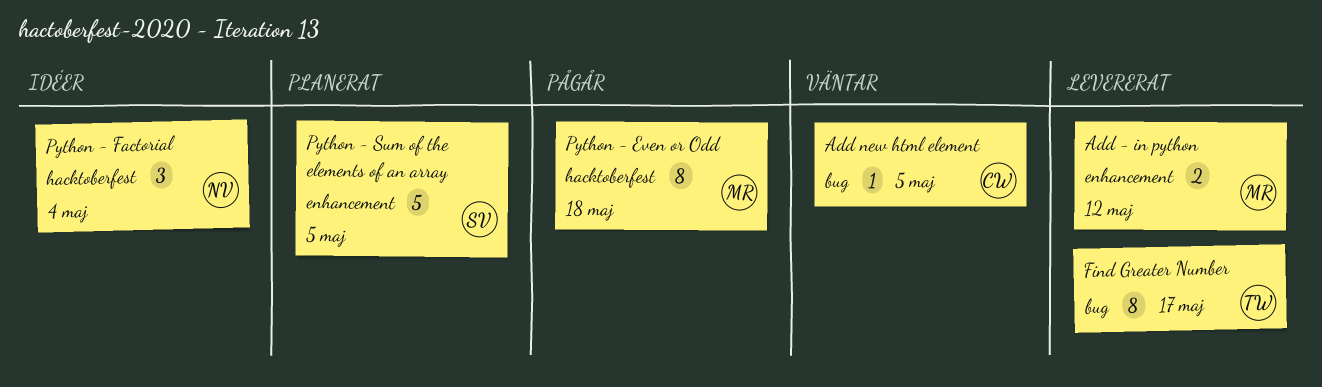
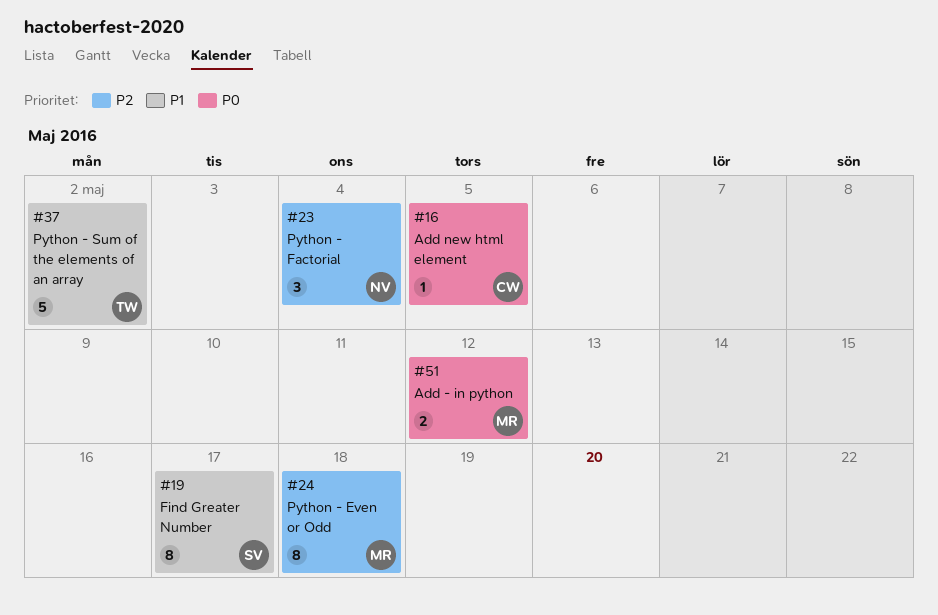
Find Greater Number, owner: TW -> SV
Python - Sum of the elements of an array, owner: SV -> TW
Python - Sum of the elements of an array, due: May 5 -> May 2

